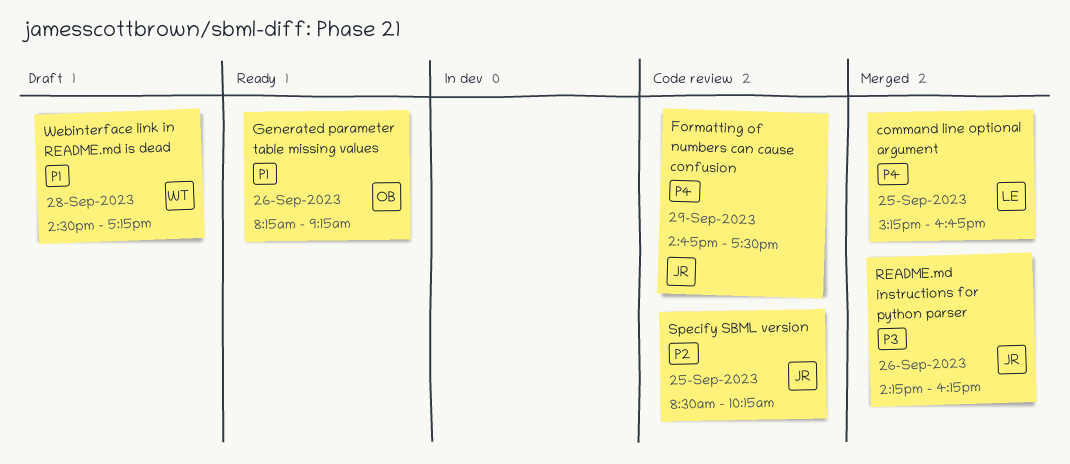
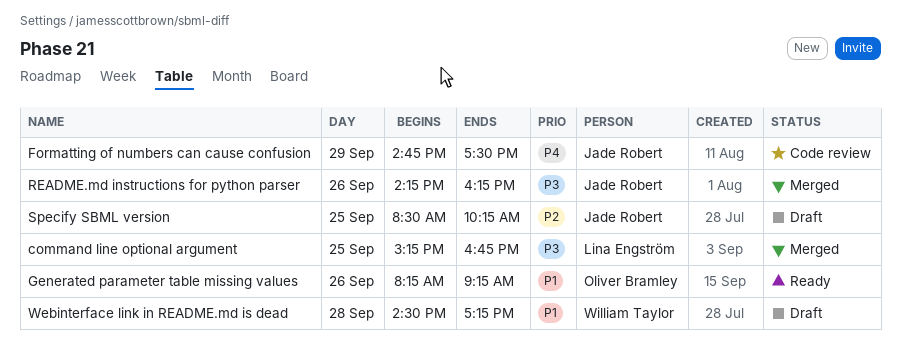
command line optional argument, priority: P4 -> P3
Specify SBML version, status: Code review -> Draft

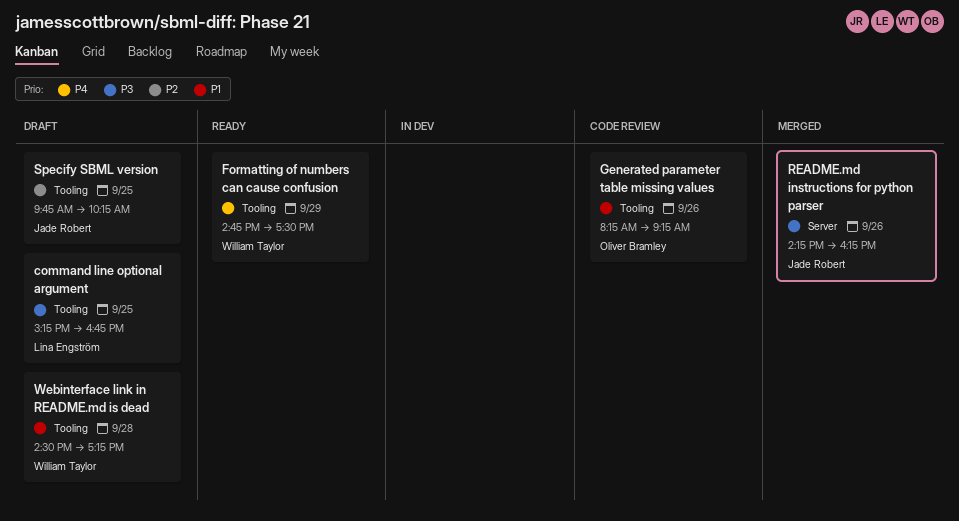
command line optional argument, status: Merged -> Draft
Formatting of numbers can cause confusion, status: Code review -> Ready
Formatting of numbers can cause confusion, owner: Jade Robert -> William Taylor
Generated parameter table missing values, status: Ready -> Code review
Specify SBML version, begins: 08:30 -> 09:45

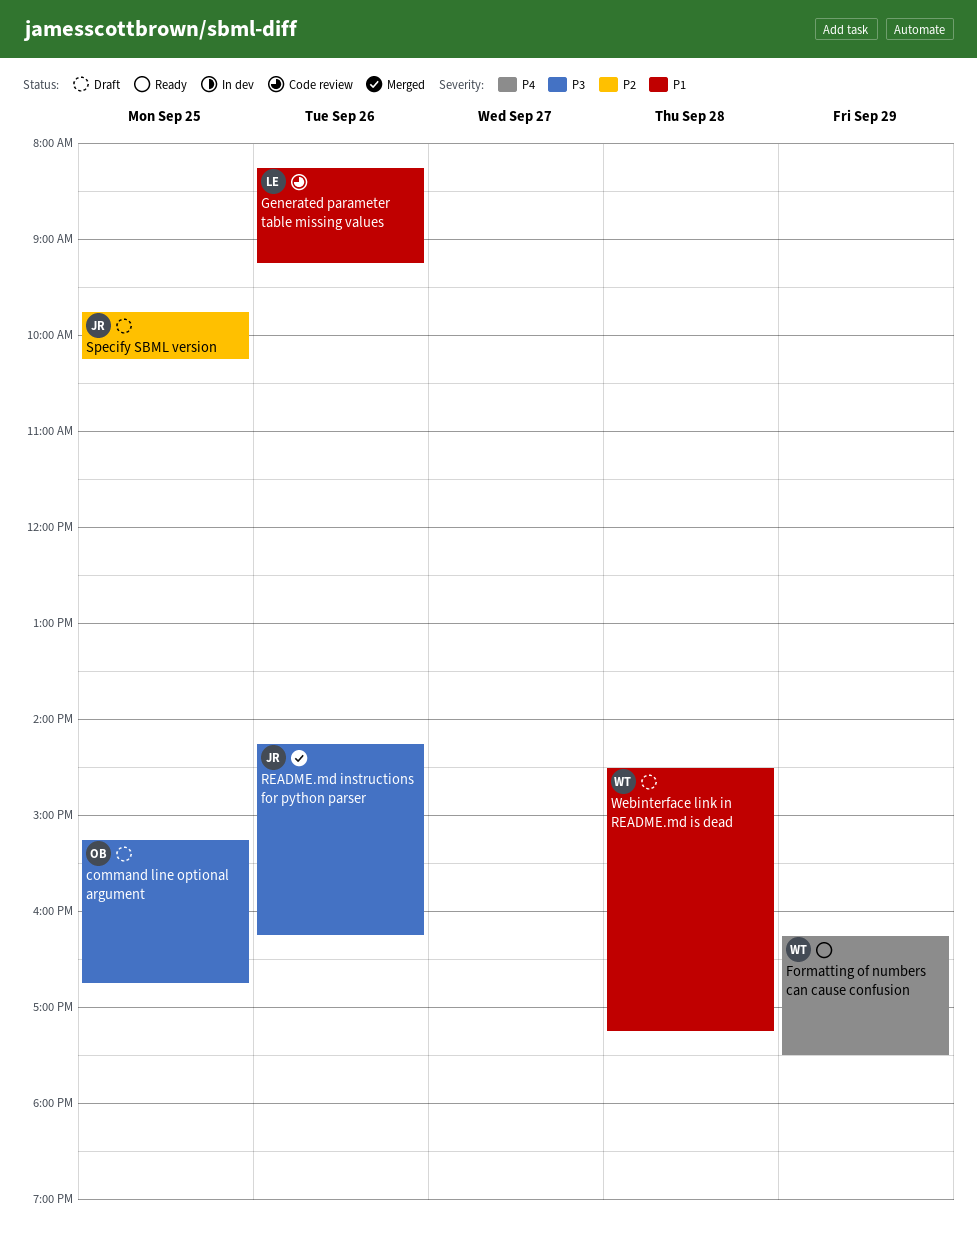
command line optional argument, owner: Lina Engström -> Oliver Bramley
Formatting of numbers can cause confusion, begins: 14:45 -> 16:15
Generated parameter table missing values, owner: Oliver Bramley -> Lina Engström

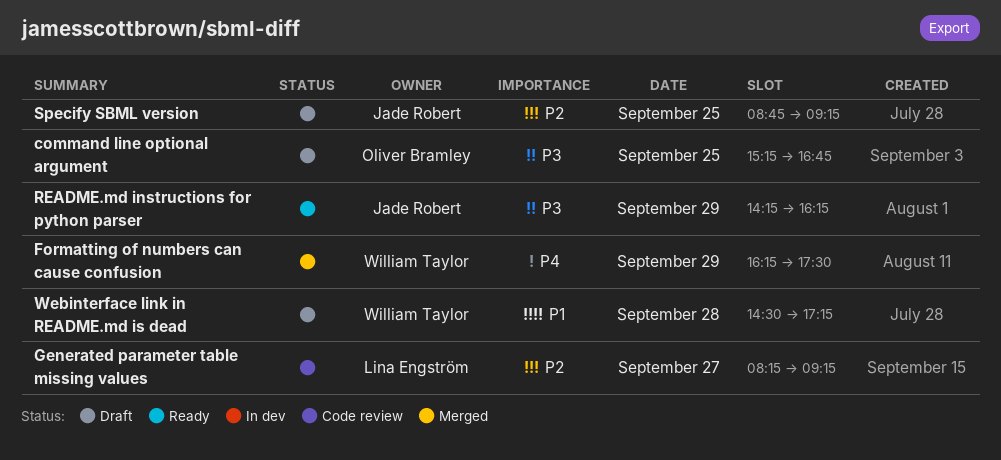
Formatting of numbers can cause confusion, status: Ready -> Merged
Generated parameter table missing values, priority: P1 -> P2
Generated parameter table missing values, day: Sep 26 -> Sep 27
README.md instructions for python parser, status: Merged -> Ready
README.md instructions for python parser, day: Sep 26 -> Sep 29
Specify SBML version, begins: 09:45 -> 08:45
Specify SBML version, ends: 10:15 -> 09:15

